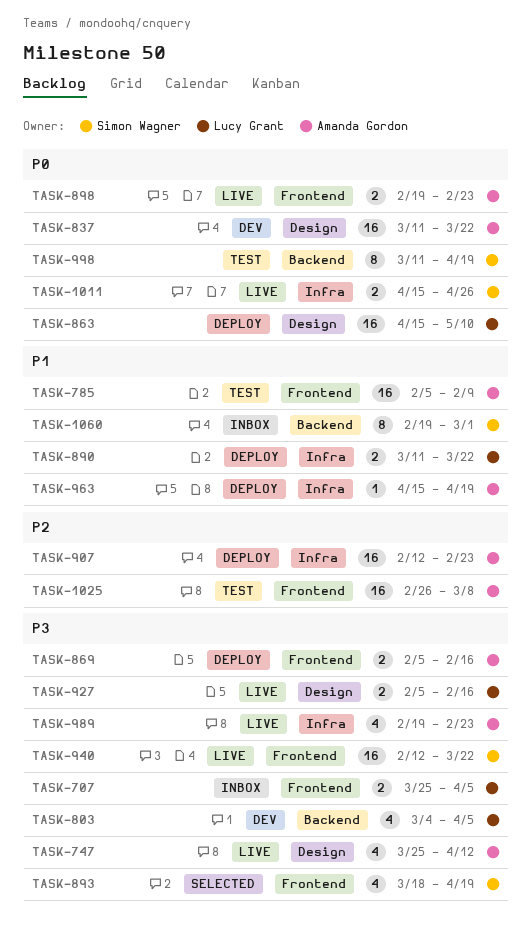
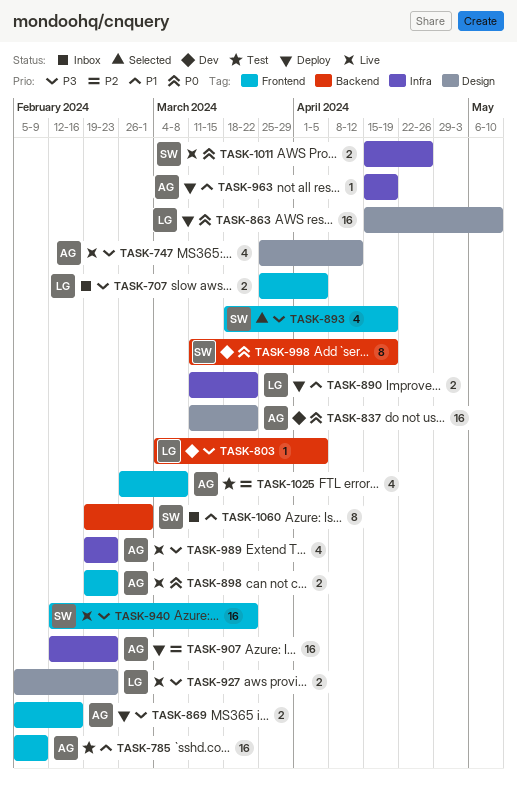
TASK-803, estimate: 4 -> 1
TASK-927, due: Feb 16 -> Feb 23
TASK-998, status: Test -> Dev
TASK-1025, estimate: 16 -> 4

